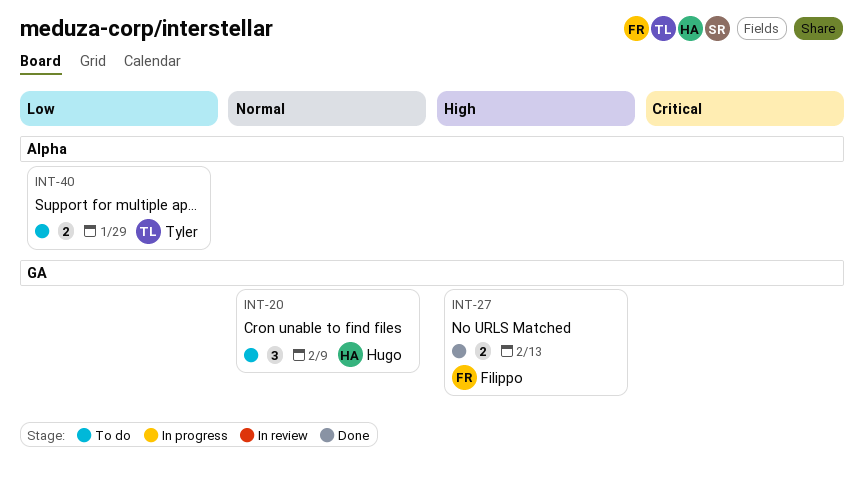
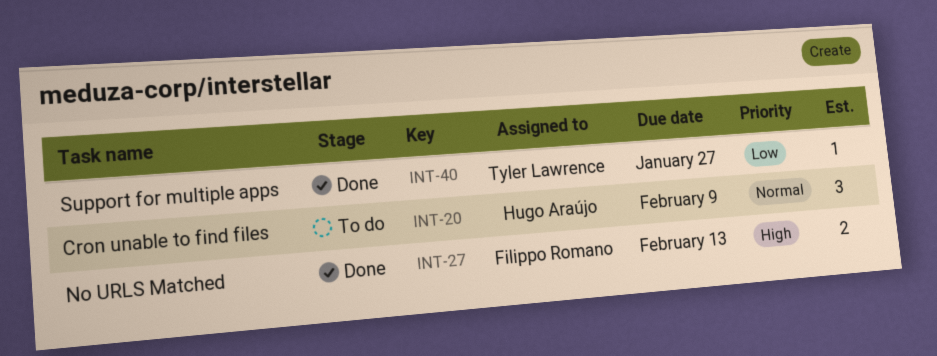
INT-40, status: To do -> Done
INT-40, estimate: 2 -> 1
INT-40, due: Jan 29 -> Jan 27

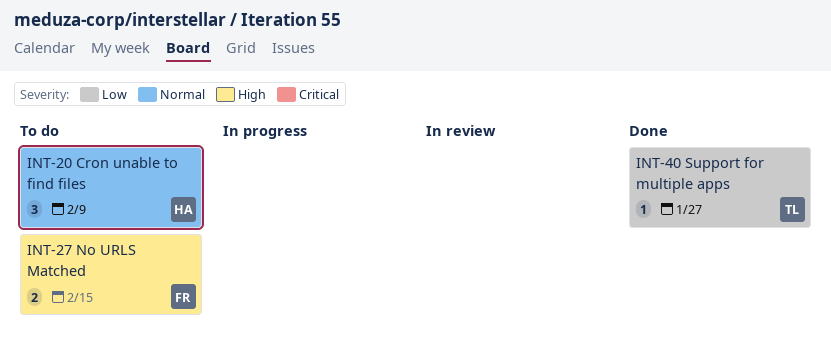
INT-27, status: Done -> To do
INT-27, due: Feb 13 -> Feb 15

